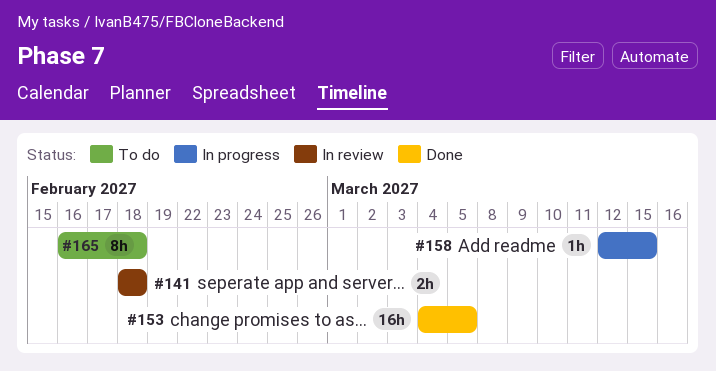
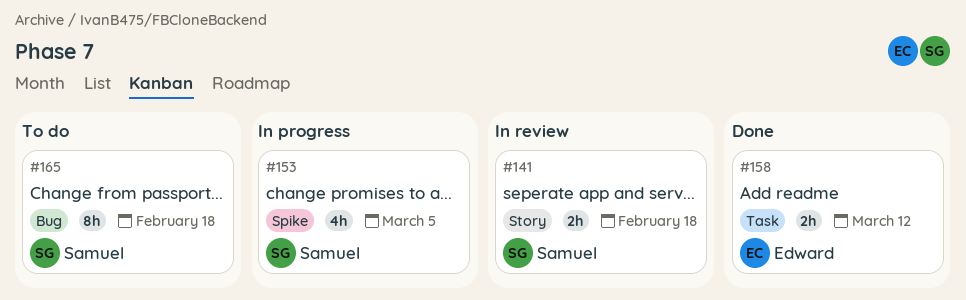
#153, status: Done -> In progress
#153, estimate: 16h -> 4h
#158, status: In progress -> Done
#158, estimate: 1h -> 2h
#158, due: Mar 15 -> Mar 12

